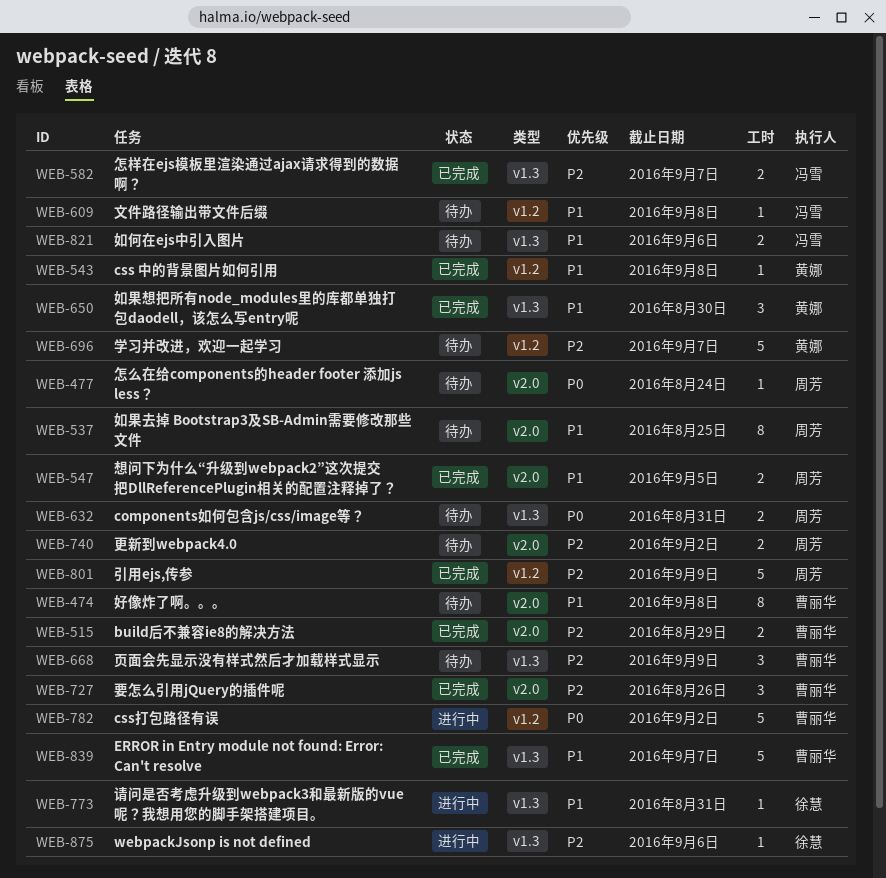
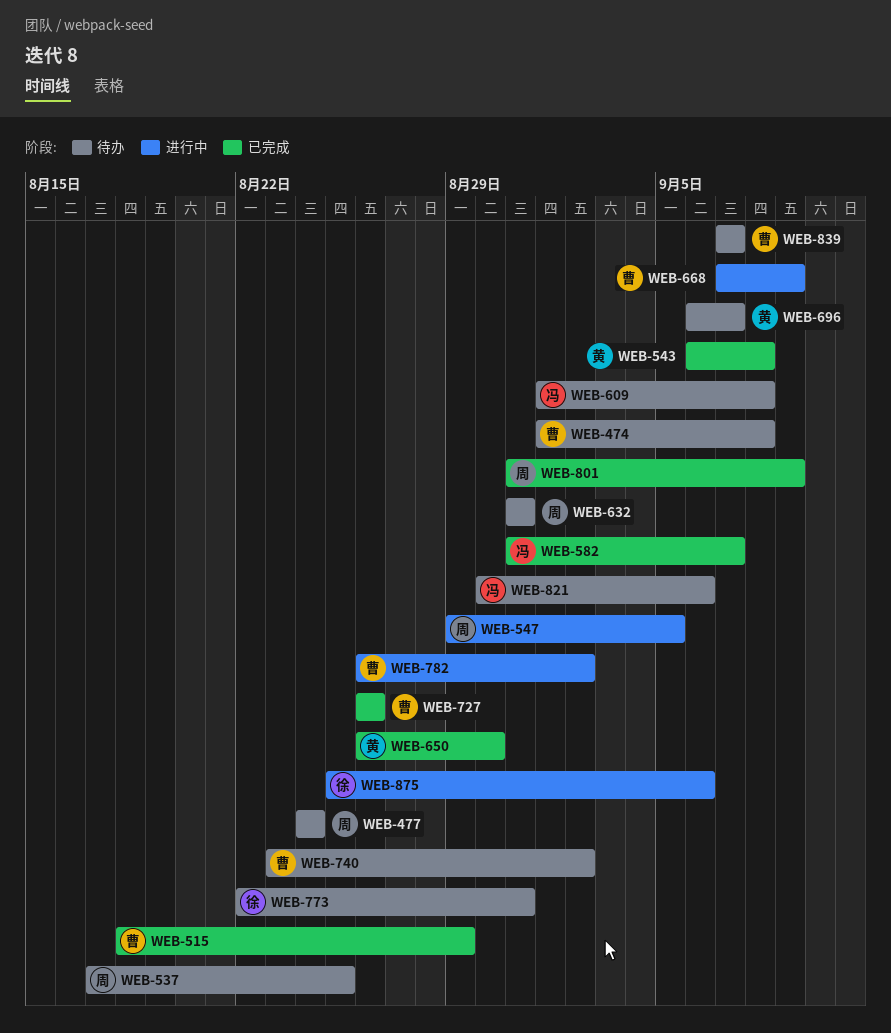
WEB-547, status: 已完成 -> 进行中
WEB-668, status: 待办 -> 进行中
WEB-740, owner: 周芳 -> 曹丽华
WEB-773, status: 进行中 -> 待办
WEB-839, status: 已完成 -> 待办

